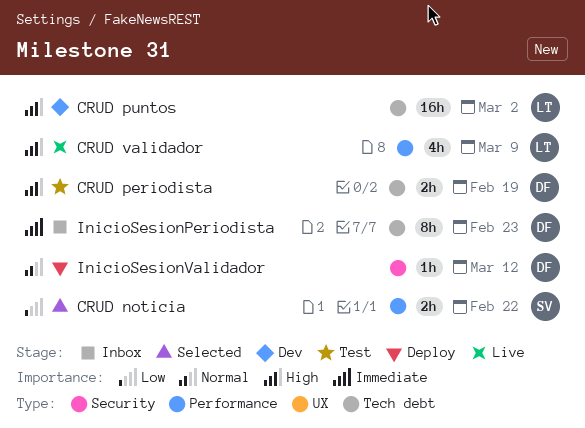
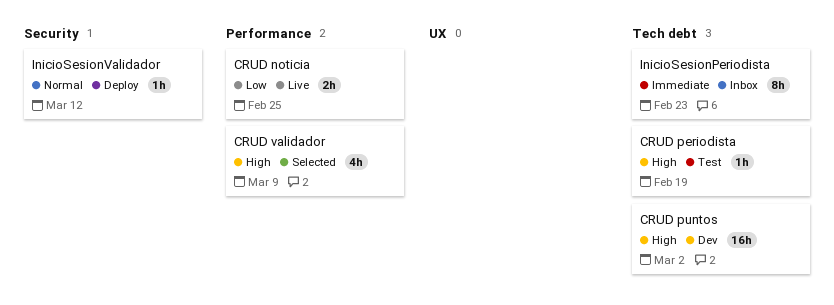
CRUD noticia, status: Selected -> Live
CRUD noticia, due: Feb 22 -> Feb 25
CRUD periodista, estimate: 2h -> 1h
CRUD validador, status: Live -> Selected

